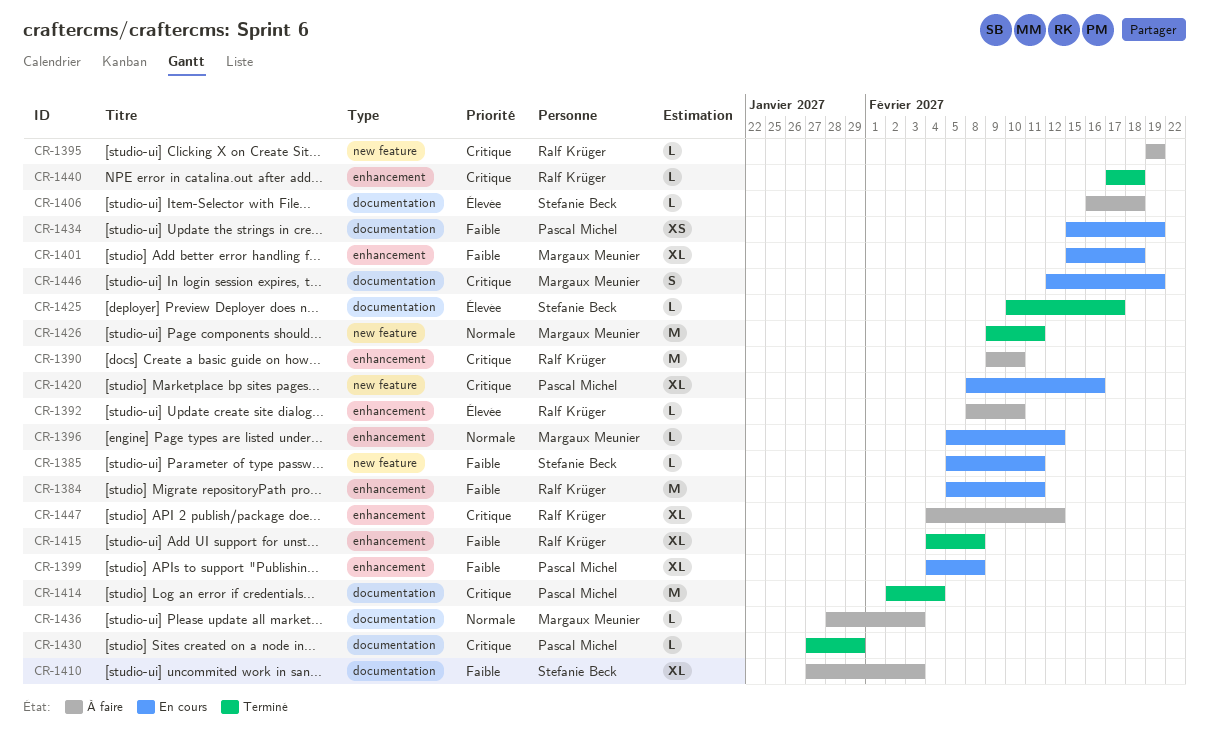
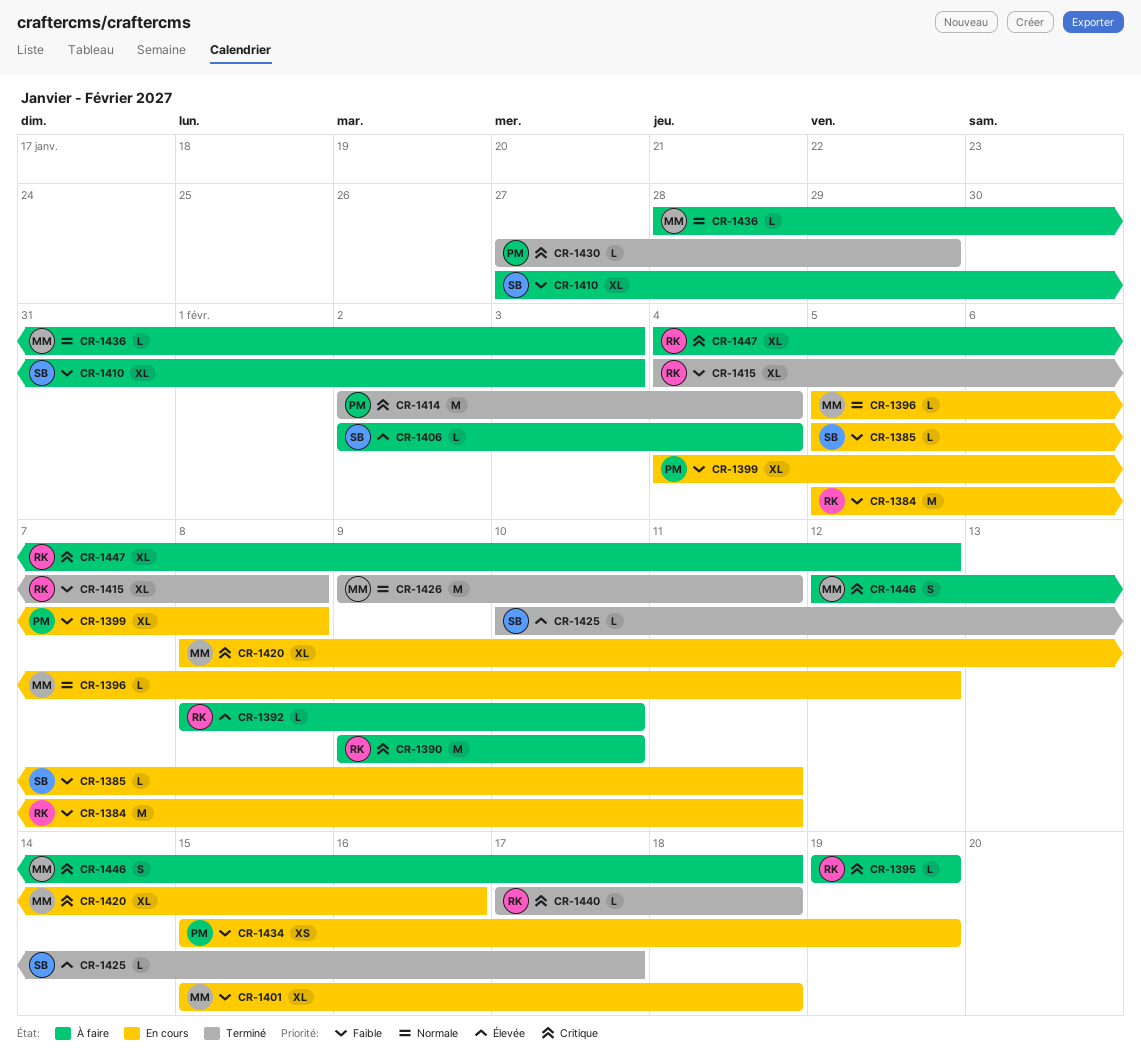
CR-1406, start: Feb 16 -> Feb 2
CR-1406, due: Feb 18 -> Feb 4
CR-1420, owner: Pascal Michel -> Margaux Meunier
CR-1446, status: En cours -> À faire
CR-1446, due: Feb 19 -> Feb 18

